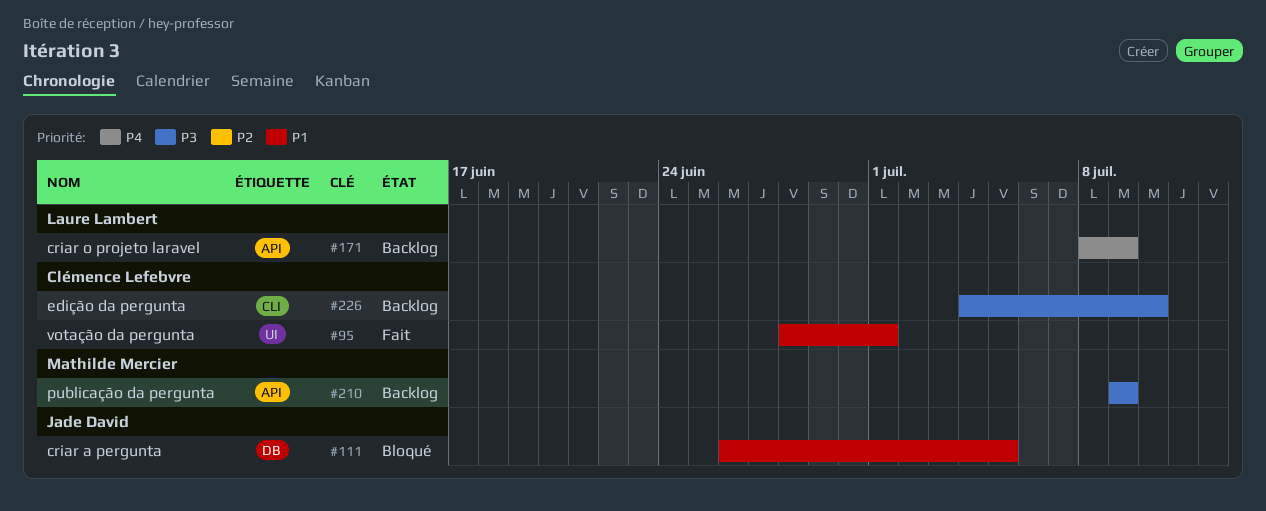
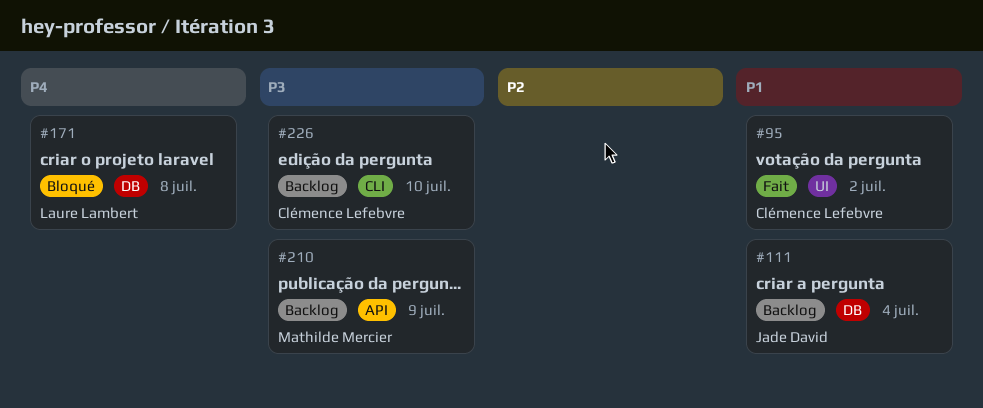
#95, due: Jul 1 -> Jul 2
#111, status: Bloqué -> Backlog
#111, due: Jul 5 -> Jul 4
#171, status: Backlog -> Bloqué
#171, label: API -> DB
#171, due: Jul 9 -> Jul 8

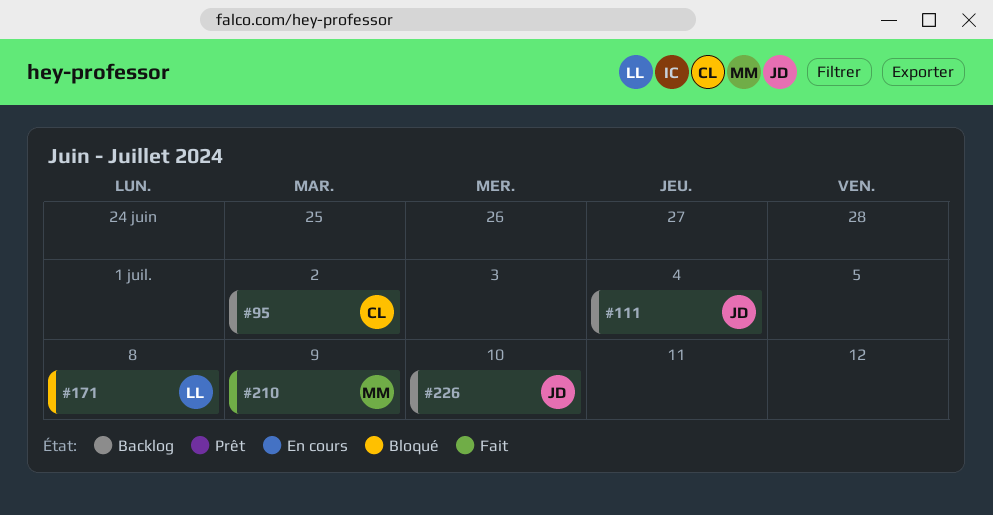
#95, status: Fait -> Backlog
#210, status: Backlog -> Fait
#226, owner: Clémence Lefebvre -> Jade David

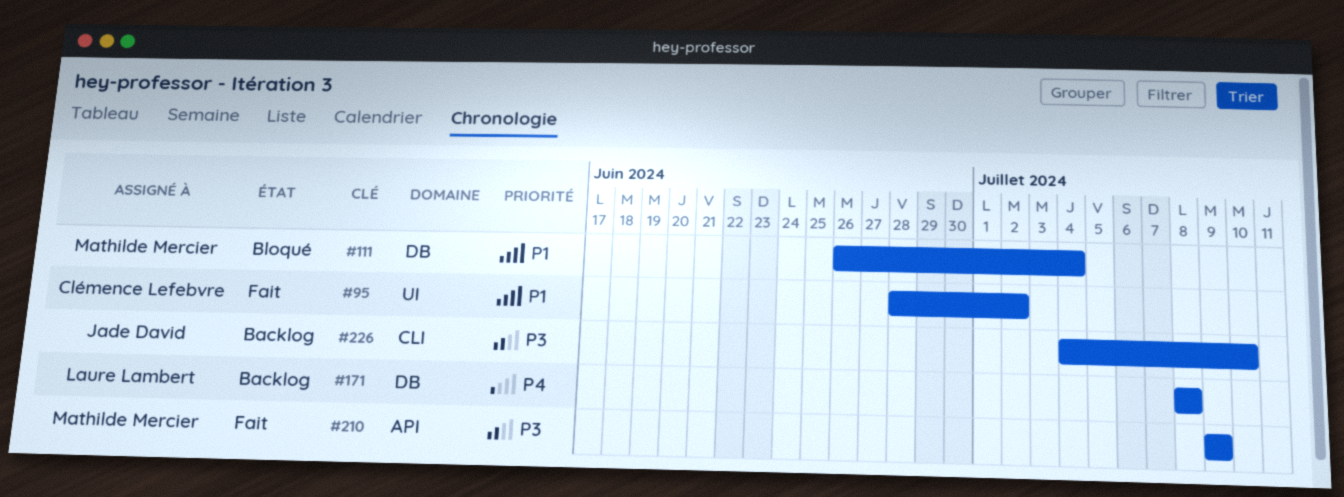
#95, status: Backlog -> Fait
#111, status: Backlog -> Bloqué
#111, owner: Jade David -> Mathilde Mercier
#171, status: Bloqué -> Backlog

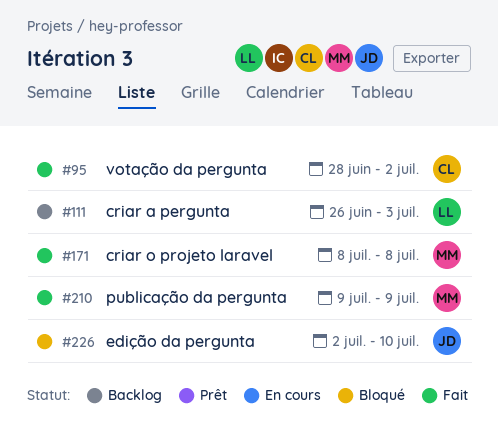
#111, status: Bloqué -> Backlog
#111, owner: Mathilde Mercier -> Laure Lambert
#111, due: Jul 4 -> Jul 3
#171, status: Backlog -> Fait
#171, owner: Laure Lambert -> Mathilde Mercier
#226, status: Backlog -> Bloqué
#226, start: Jul 4 -> Jul 2

